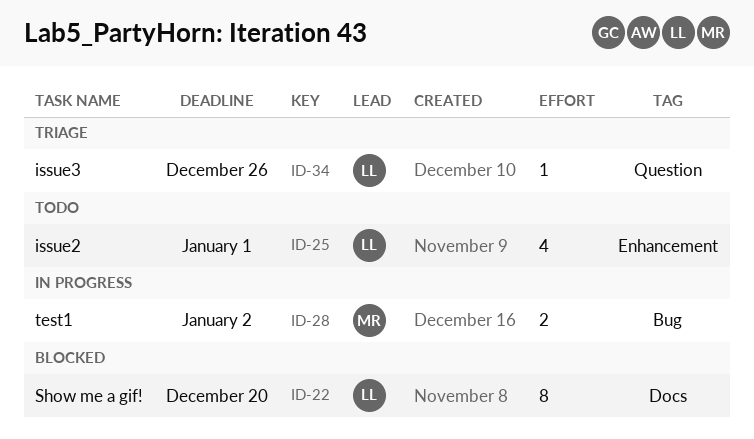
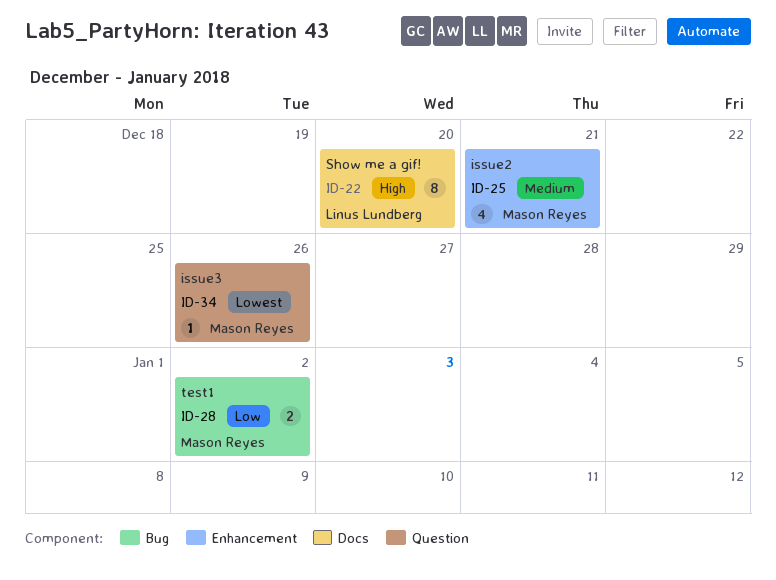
ID-25, owner: Linus Lundberg -> Mason Reyes
ID-25, due: Jan 1 -> Dec 21
ID-34, owner: Linus Lundberg -> Mason Reyes

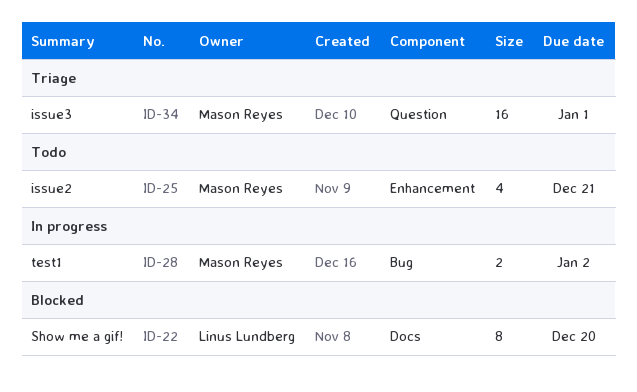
ID-34, estimate: 1 -> 16
ID-34, due: Dec 26 -> Jan 1

